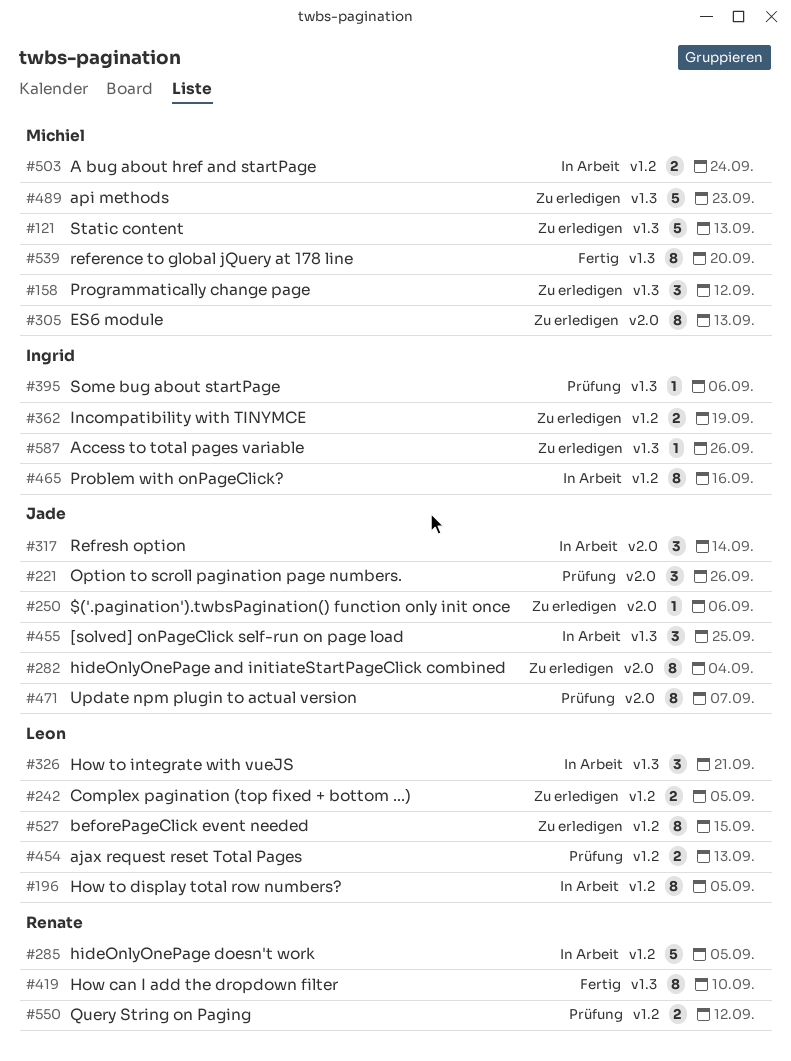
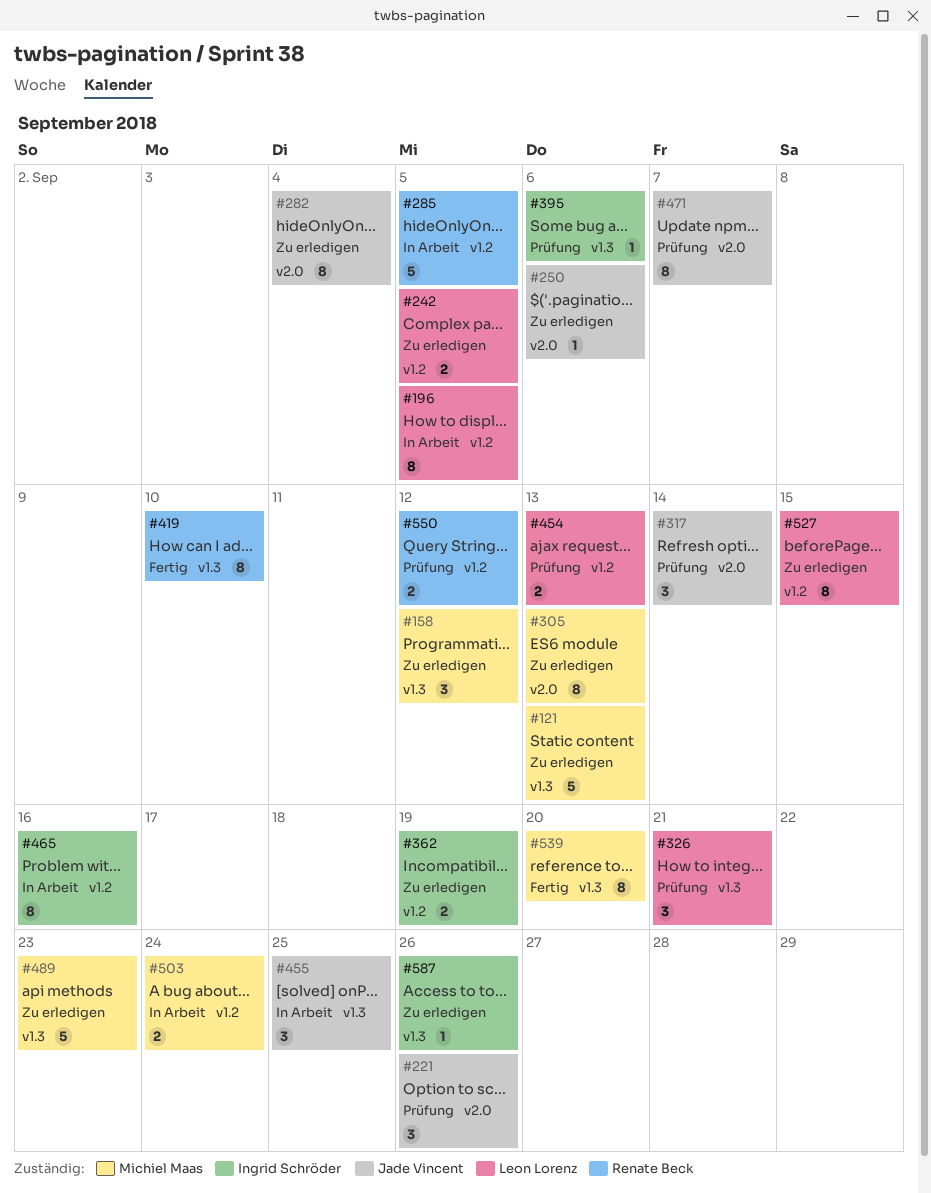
#317, status: In Arbeit -> Prüfung
#326, status: In Arbeit -> Prüfung

